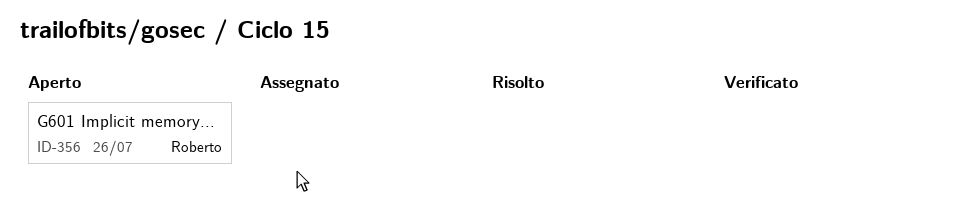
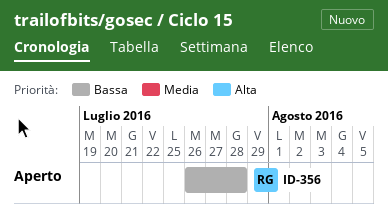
ID-356, due: Jul 26 -> Jul 28

